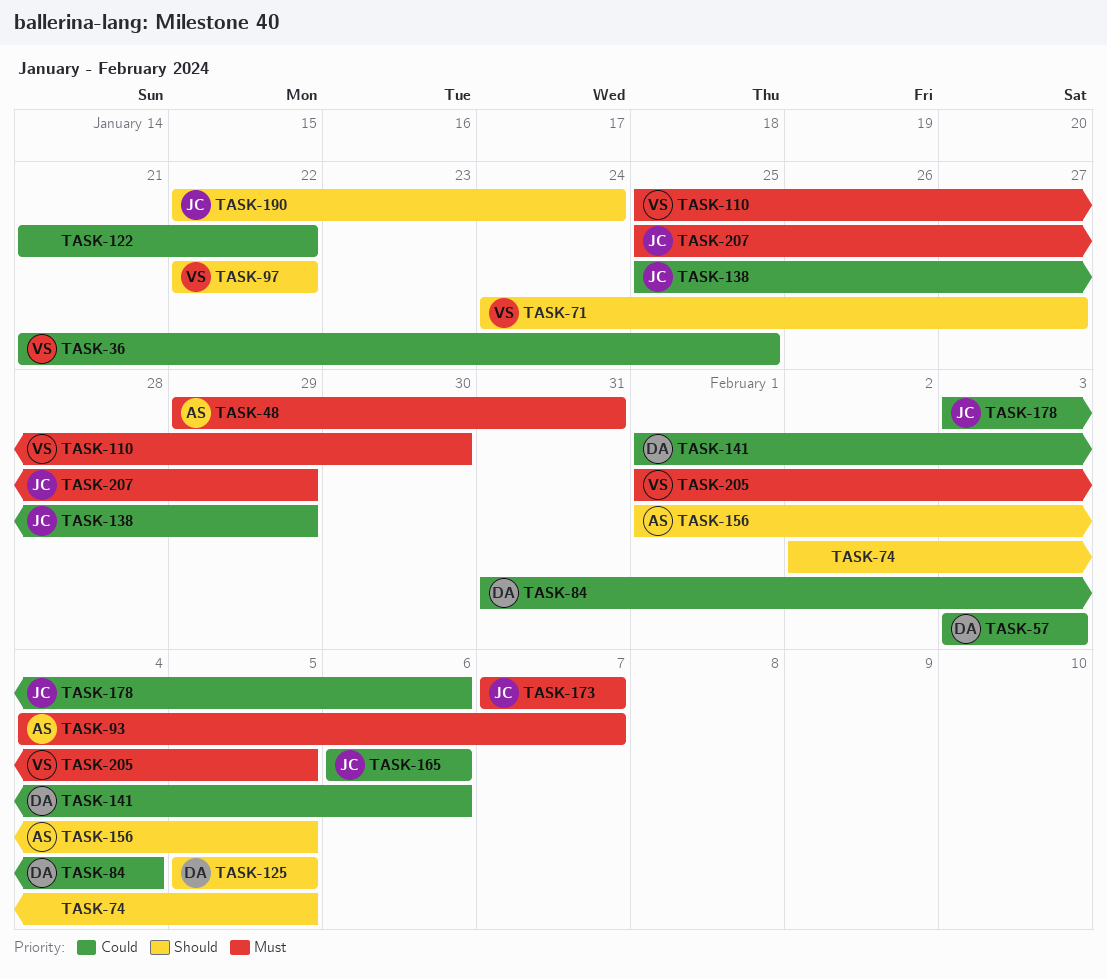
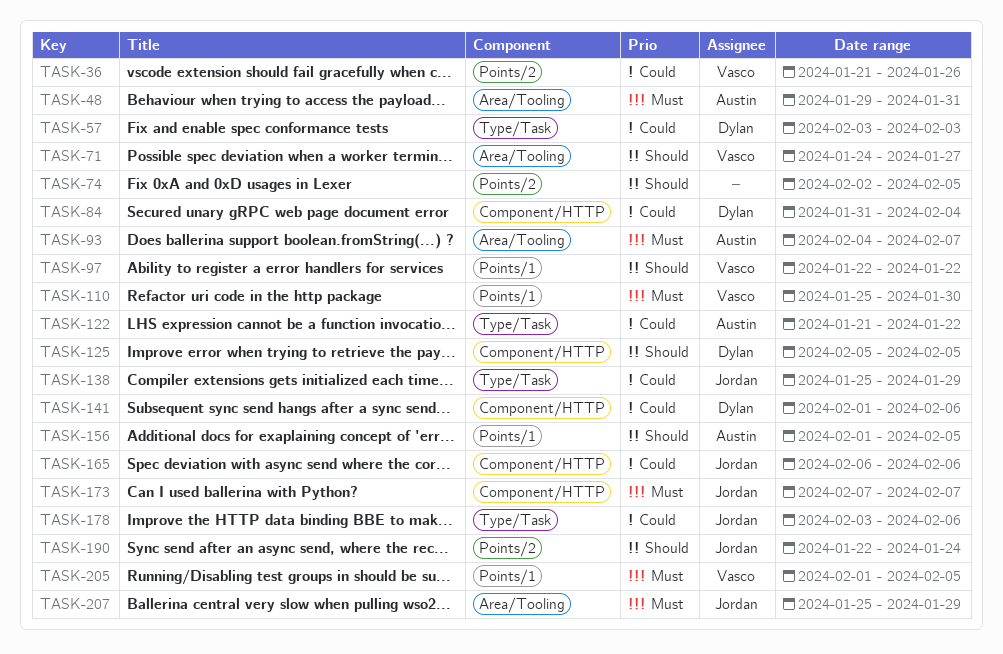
TASK-36, due: Jan 25 -> Jan 26
TASK-122, owner: none -> Austin

